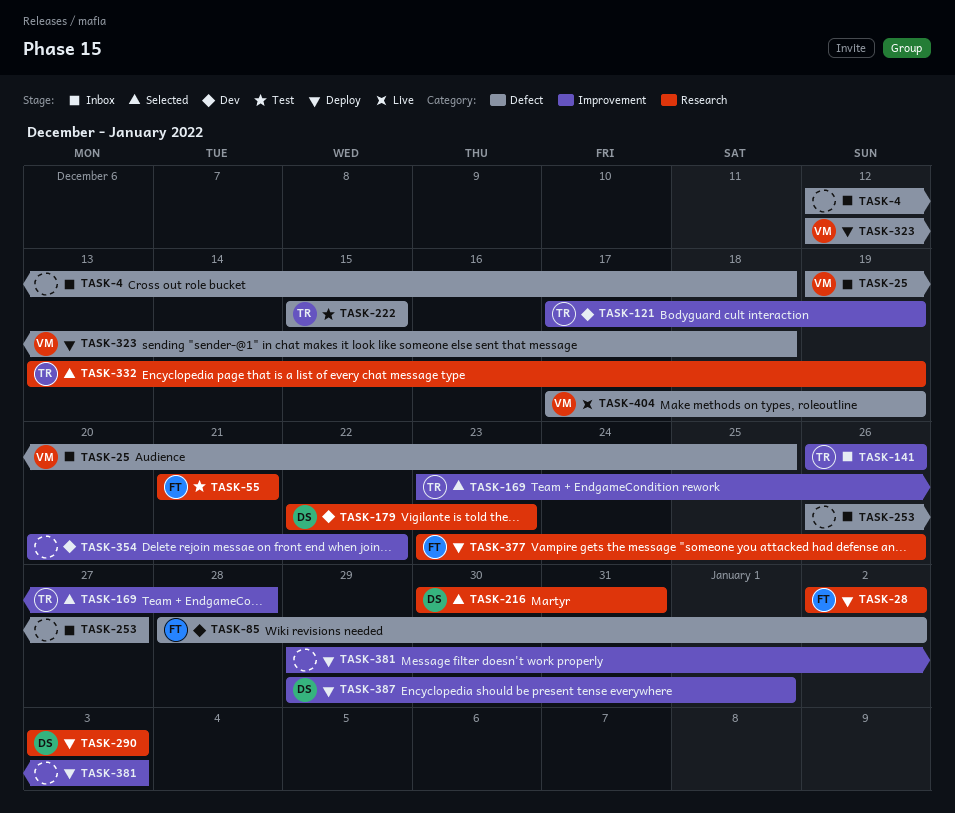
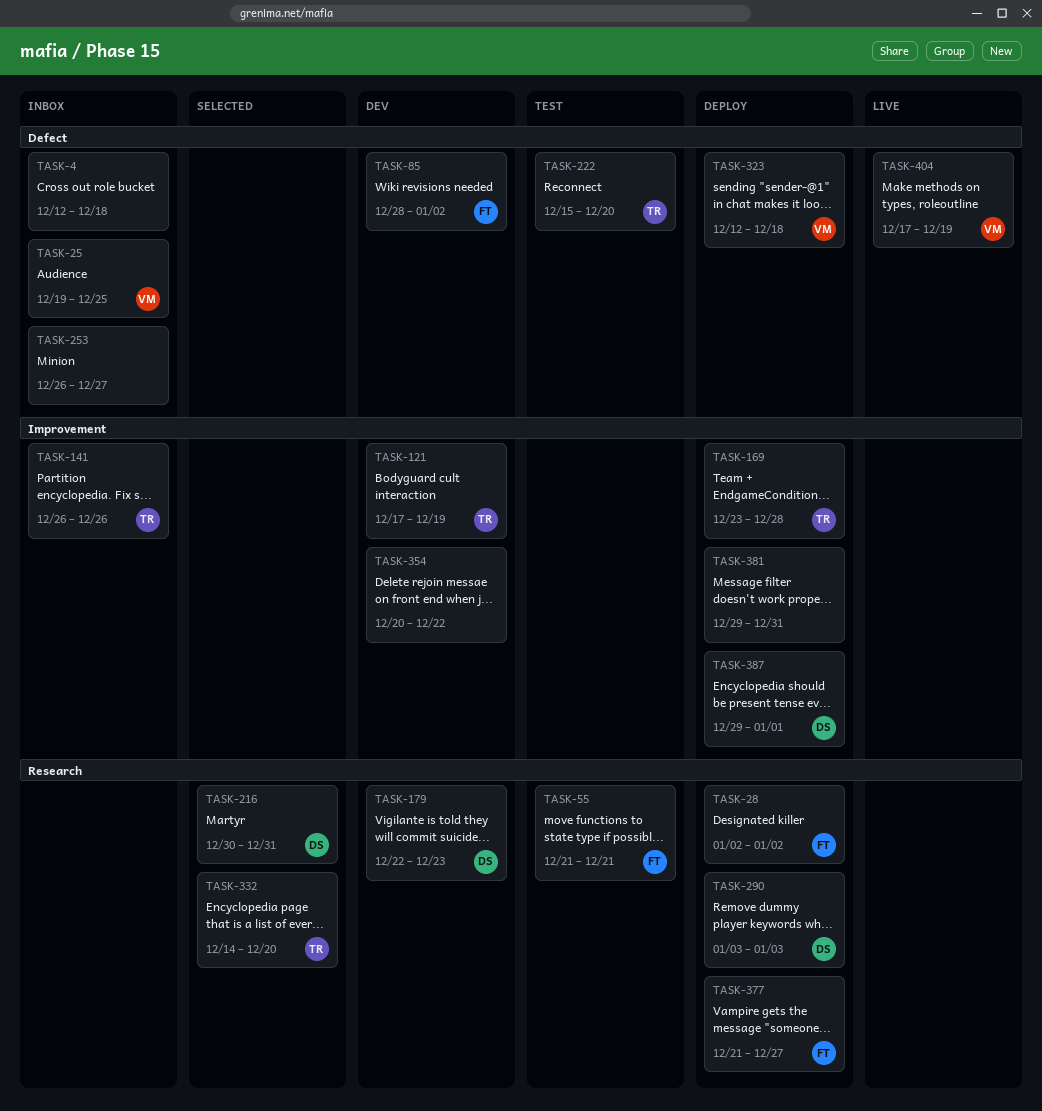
TASK-169, status: Selected -> Deploy
TASK-222, due: Dec 15 -> Dec 20
TASK-332, start: Dec 13 -> Dec 14
TASK-332, due: Dec 19 -> Dec 20
TASK-377, start: Dec 23 -> Dec 21
TASK-377, due: Dec 26 -> Dec 27
TASK-381, due: Jan 3 -> Dec 31

